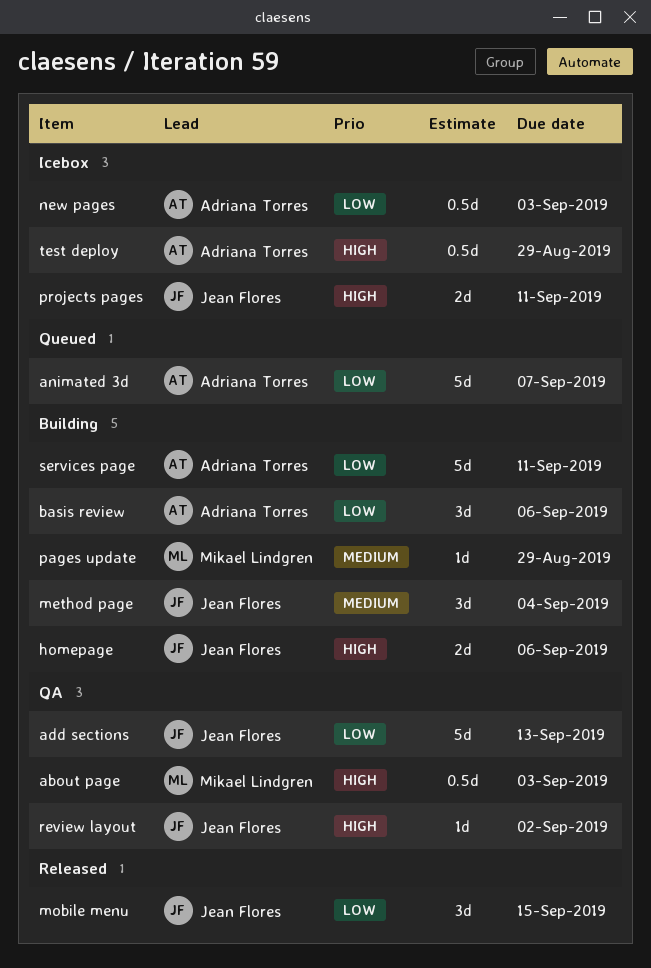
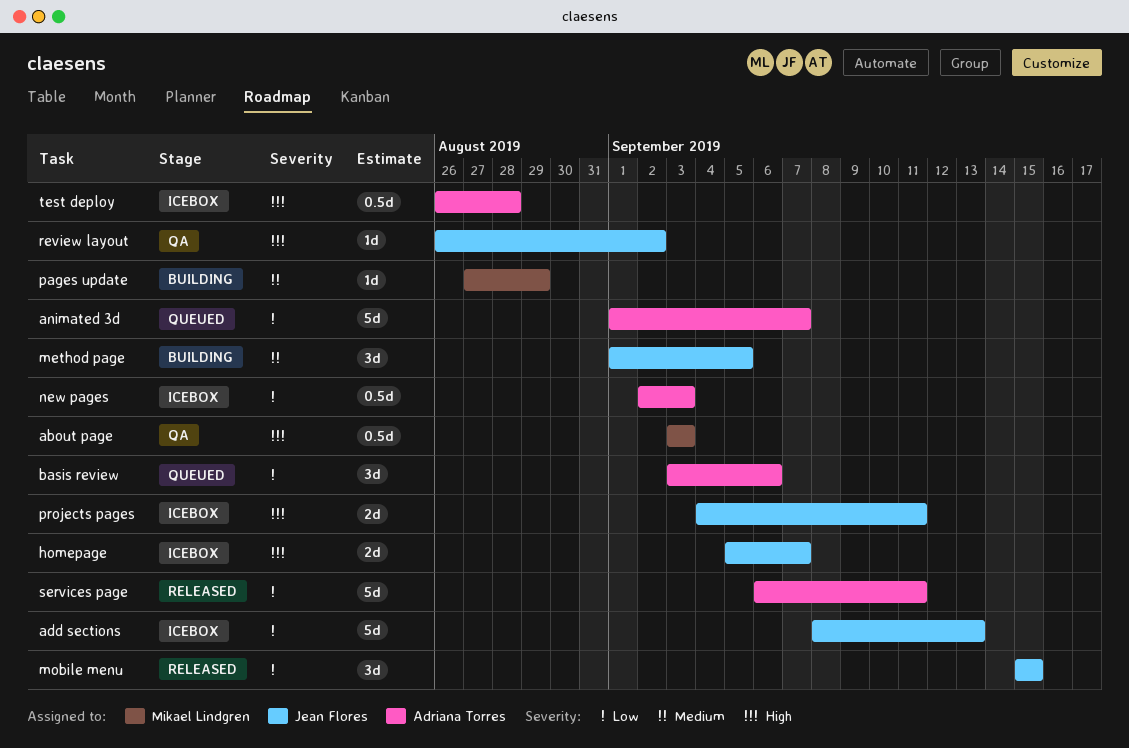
add sections, status: QA -> Icebox
basis review, status: Building -> Queued
homepage, status: Building -> Icebox
homepage, due: Sep 6 -> Sep 7
method page, due: Sep 4 -> Sep 5
services page, status: Building -> Released
test deploy, due: Aug 29 -> Aug 28

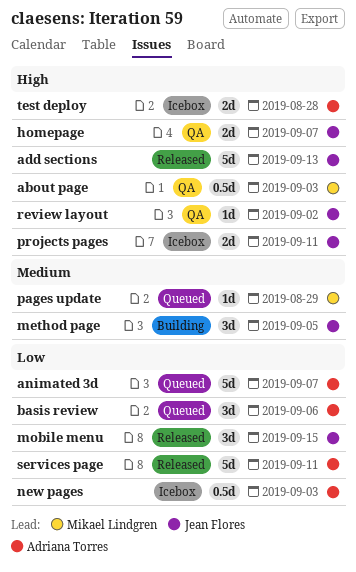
add sections, status: Icebox -> Released
add sections, priority: Low -> High
homepage, status: Icebox -> QA
pages update, status: Building -> Queued
test deploy, estimate: 0.5d -> 2d

